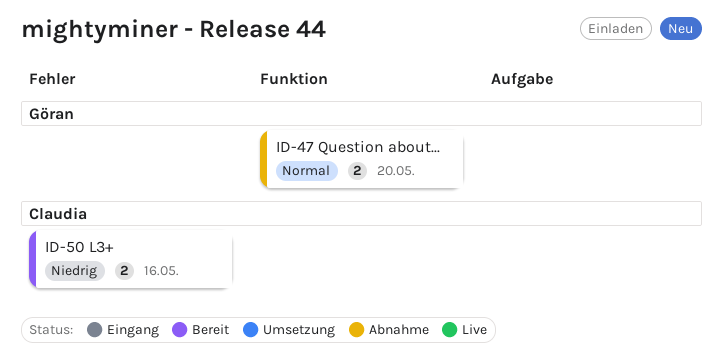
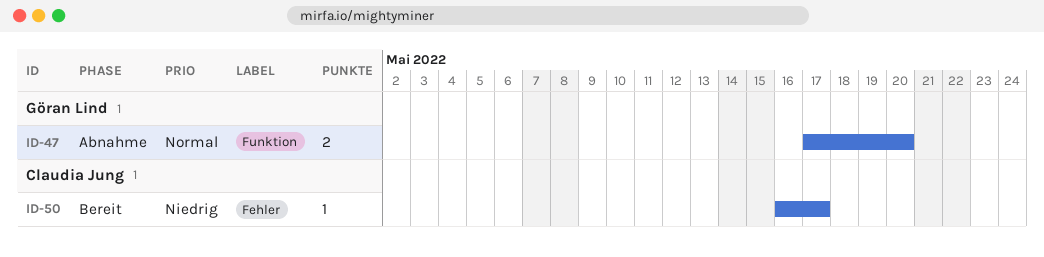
ID-50, estimate: 2 -> 1
ID-50, due: May 16 -> May 17

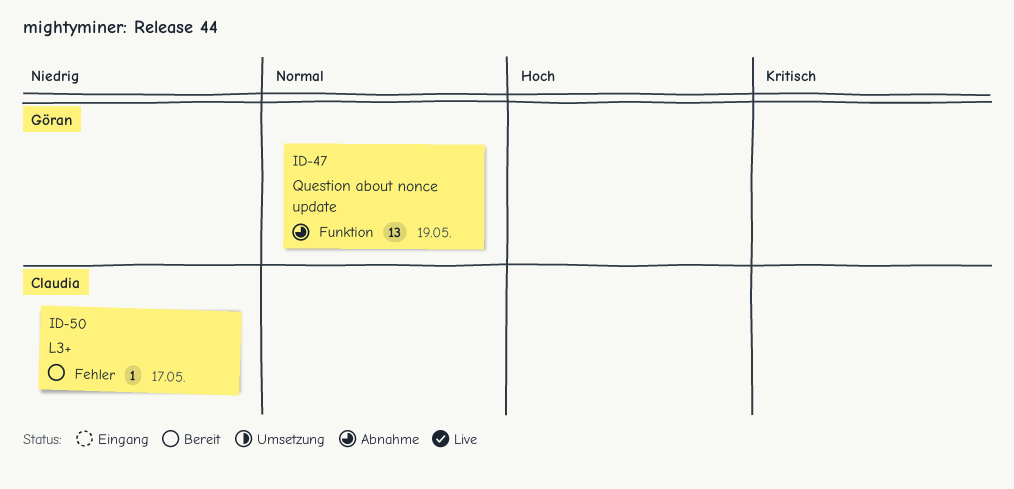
ID-47, estimate: 2 -> 13
ID-47, due: May 20 -> May 19

